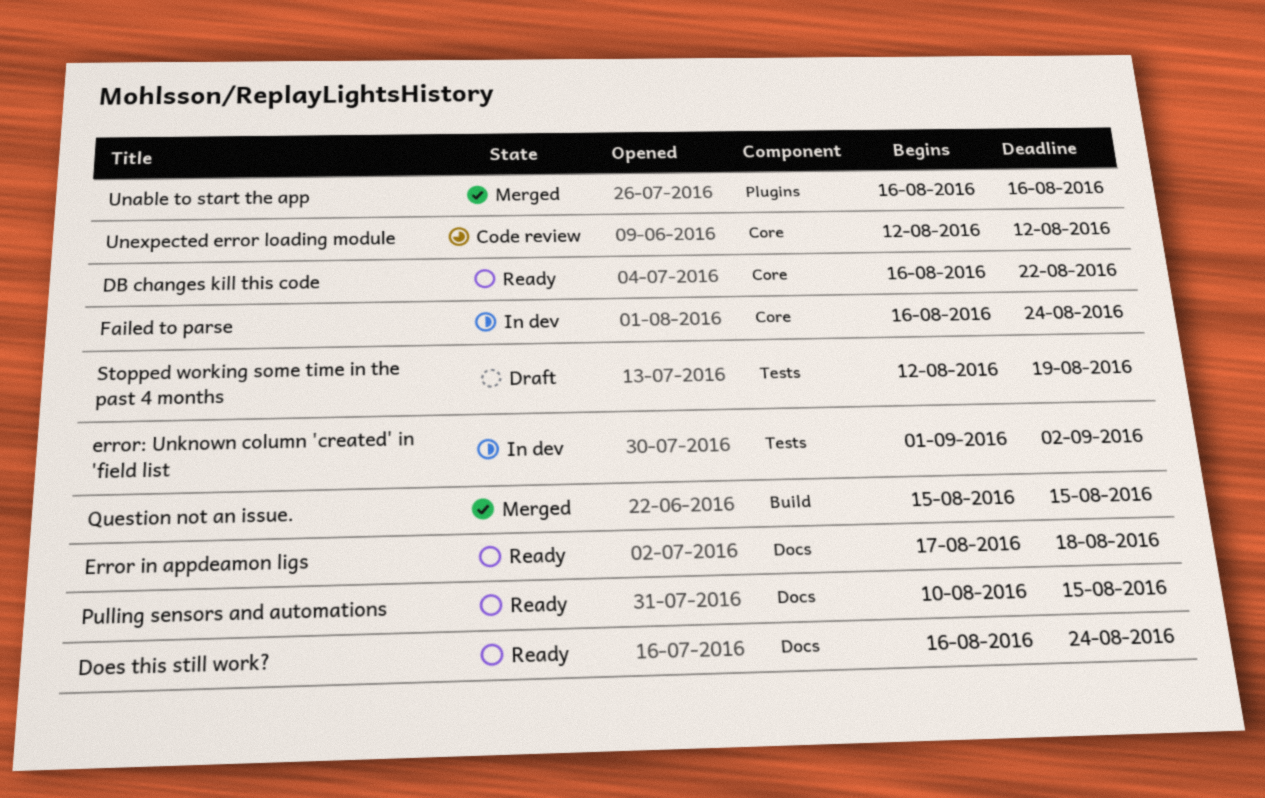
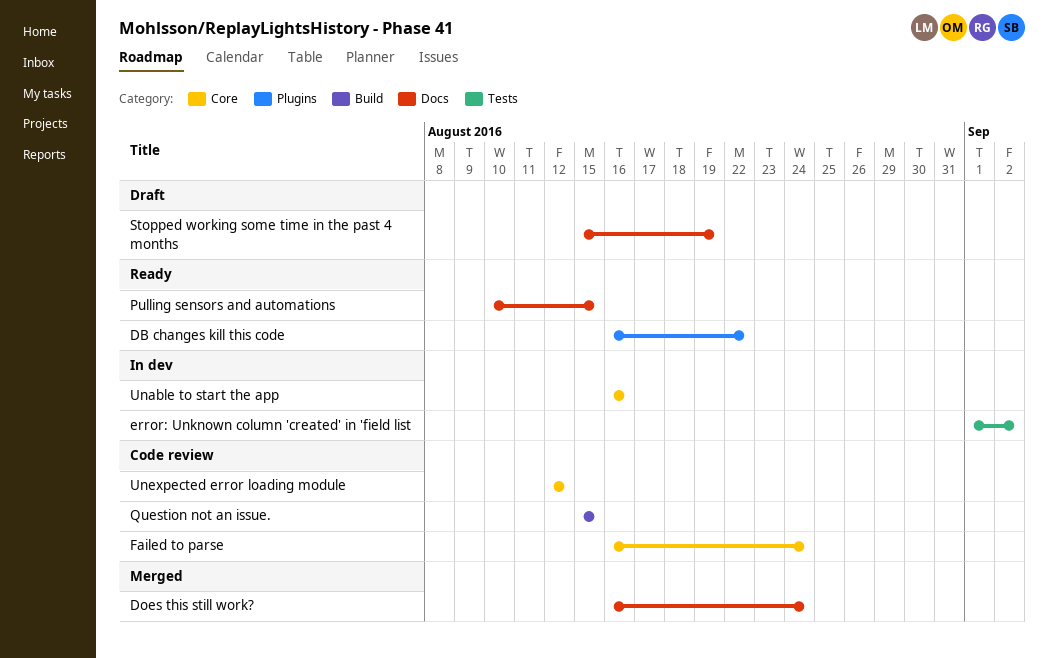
DB changes kill this code, label: Core -> Plugins
Does this still work?, status: Ready -> Merged
Error in appdeamon ligs: present -> none
Failed to parse, status: In dev -> Code review
Question not an issue., status: Merged -> Code review
Stopped working some time in the past 4 months, label: Tests -> Docs
Stopped working some time in the past 4 months, start: Aug 12 -> Aug 15
Unable to start the app, status: Merged -> In dev
Unable to start the app, label: Plugins -> Core

